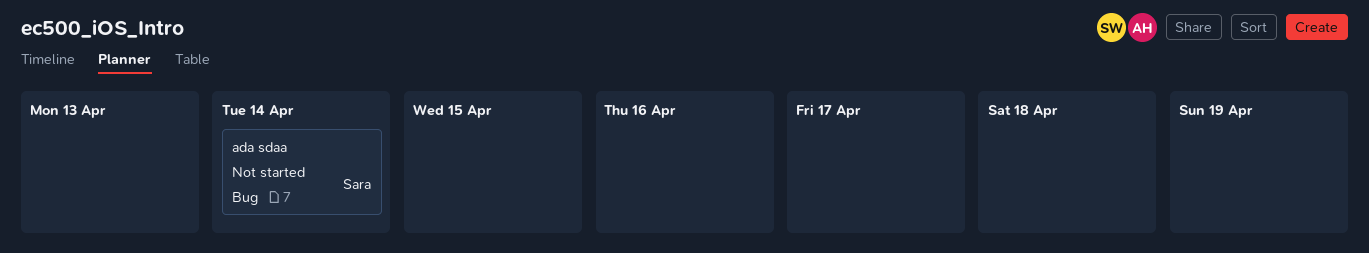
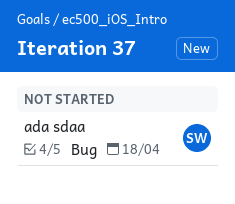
ada sdaa, due: Apr 14 -> Apr 18

